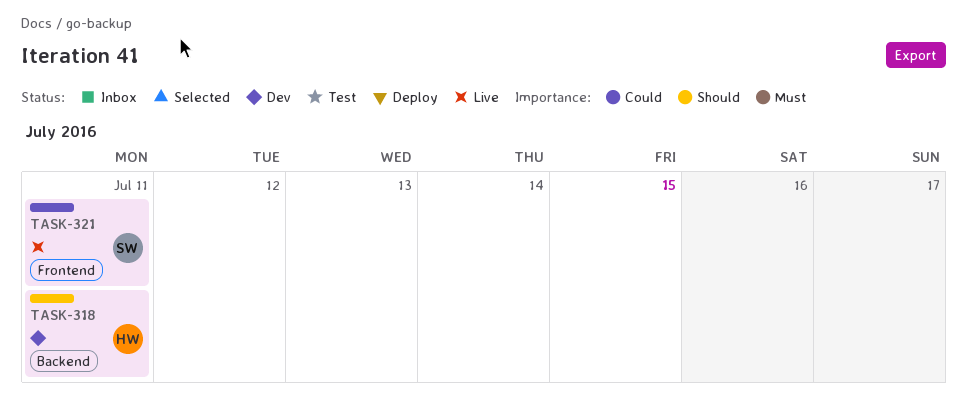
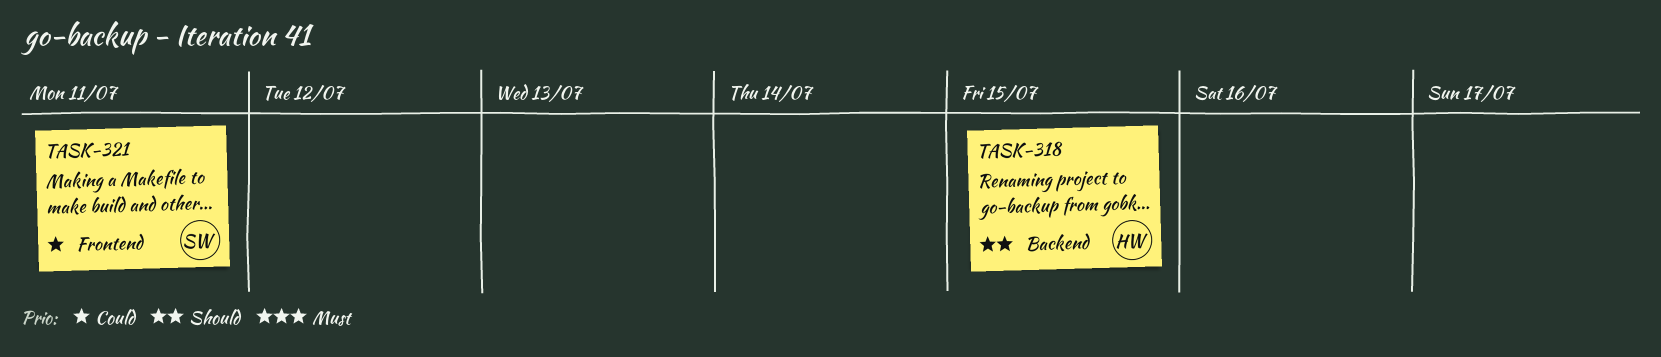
TASK-318, due: Jul 11 -> Jul 15

